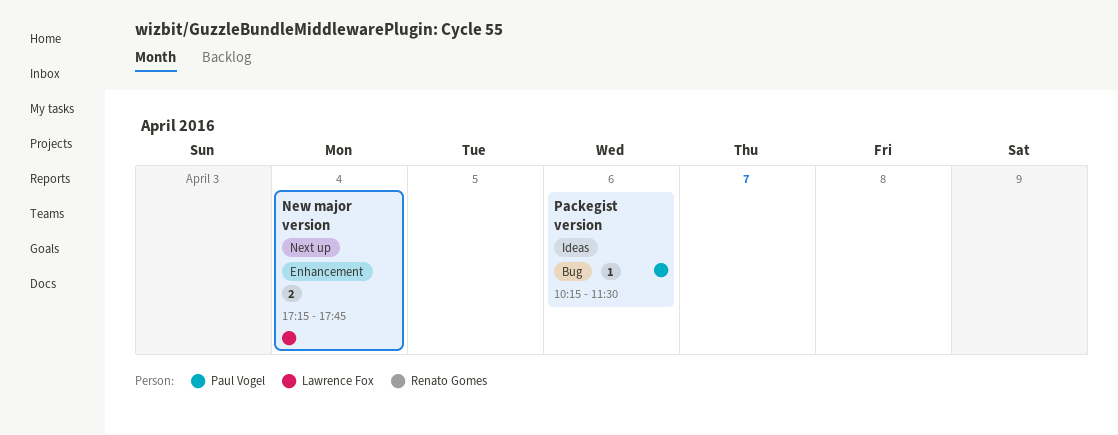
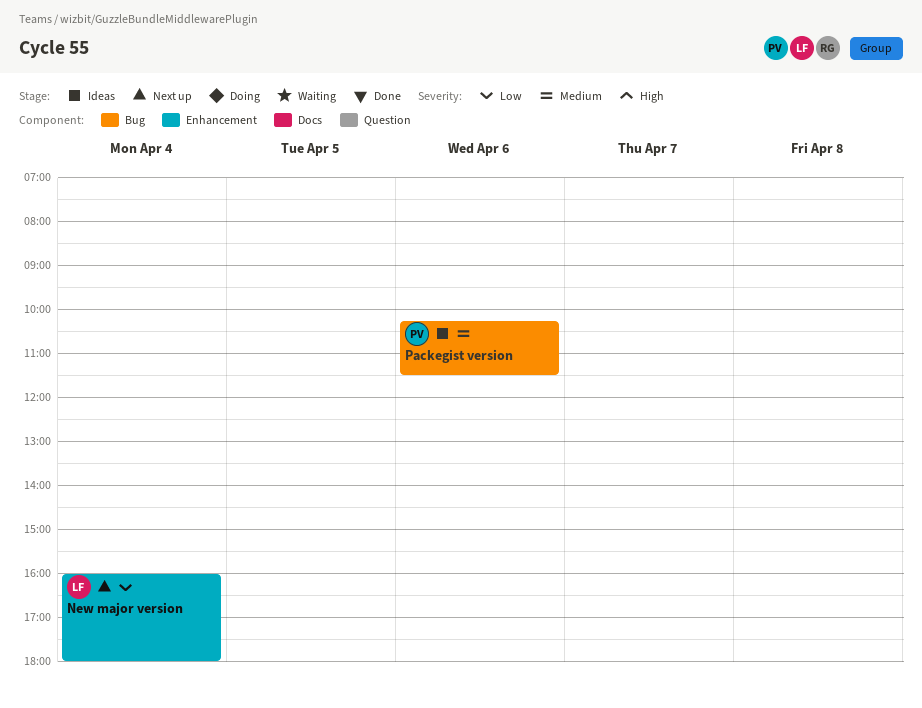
New major version, begins: 17:15 -> 16:00
New major version, ends: 17:45 -> 18:00

